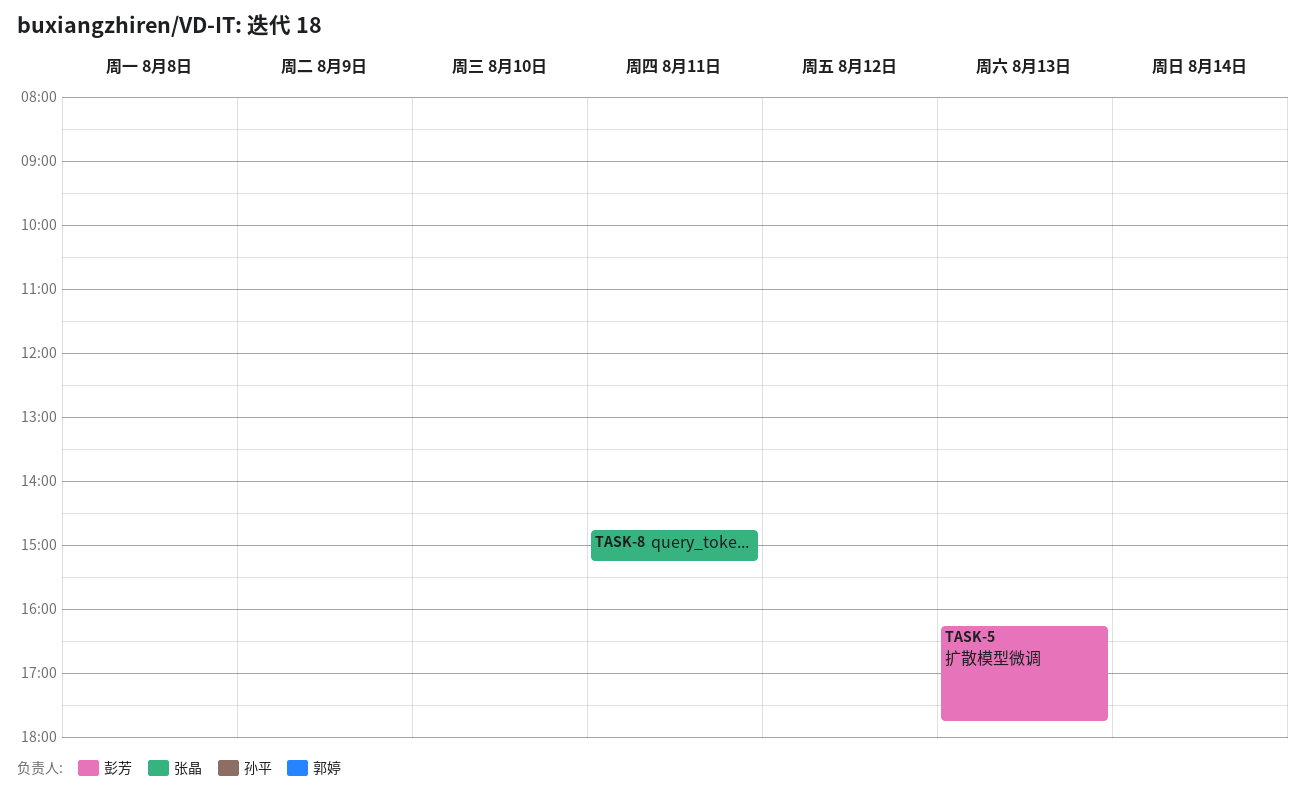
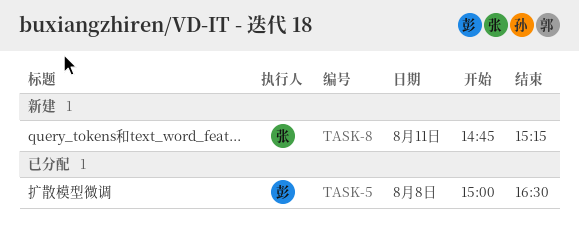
TASK-5, day: Aug 13 -> Aug 8
TASK-5, begins: 16:15 -> 15:00
TASK-5, ends: 17:45 -> 16:30

